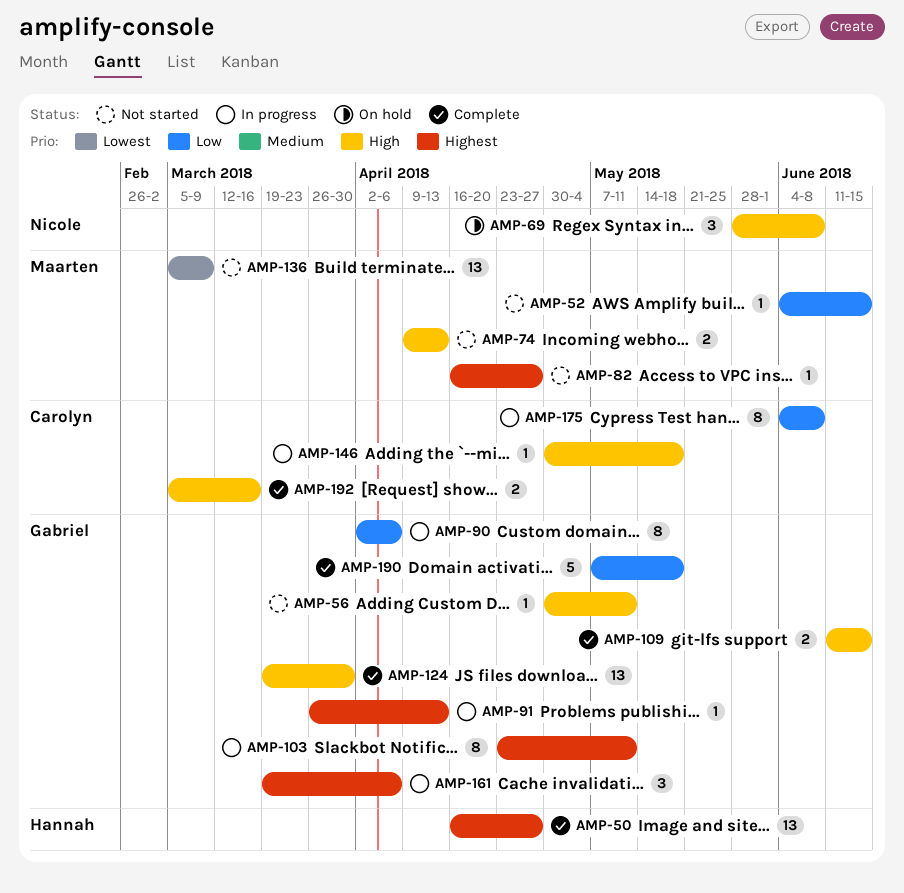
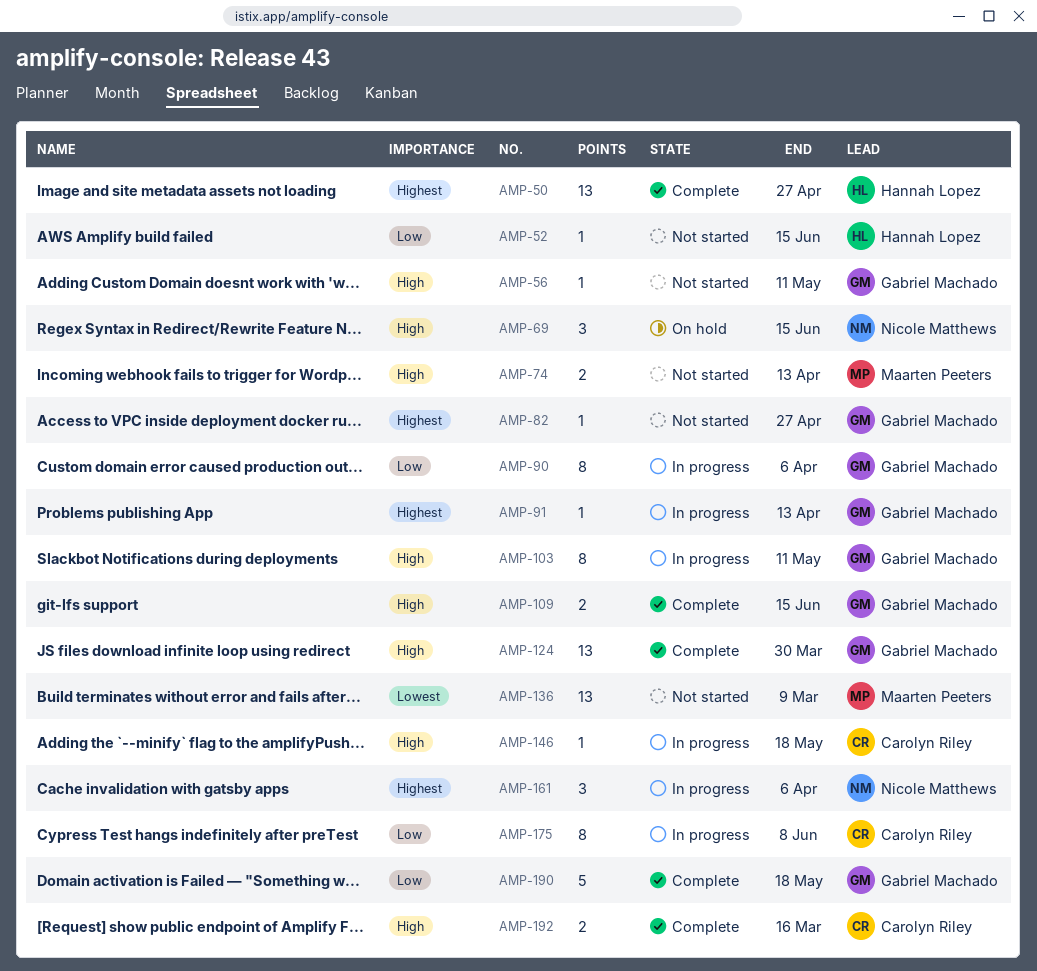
AMP-52, owner: Maarten Peeters -> Hannah Lopez
AMP-69, due: Jun 8 -> Jun 15
AMP-82, owner: Maarten Peeters -> Gabriel Machado
AMP-103, priority: Highest -> High
AMP-161, owner: Gabriel Machado -> Nicole Matthews

